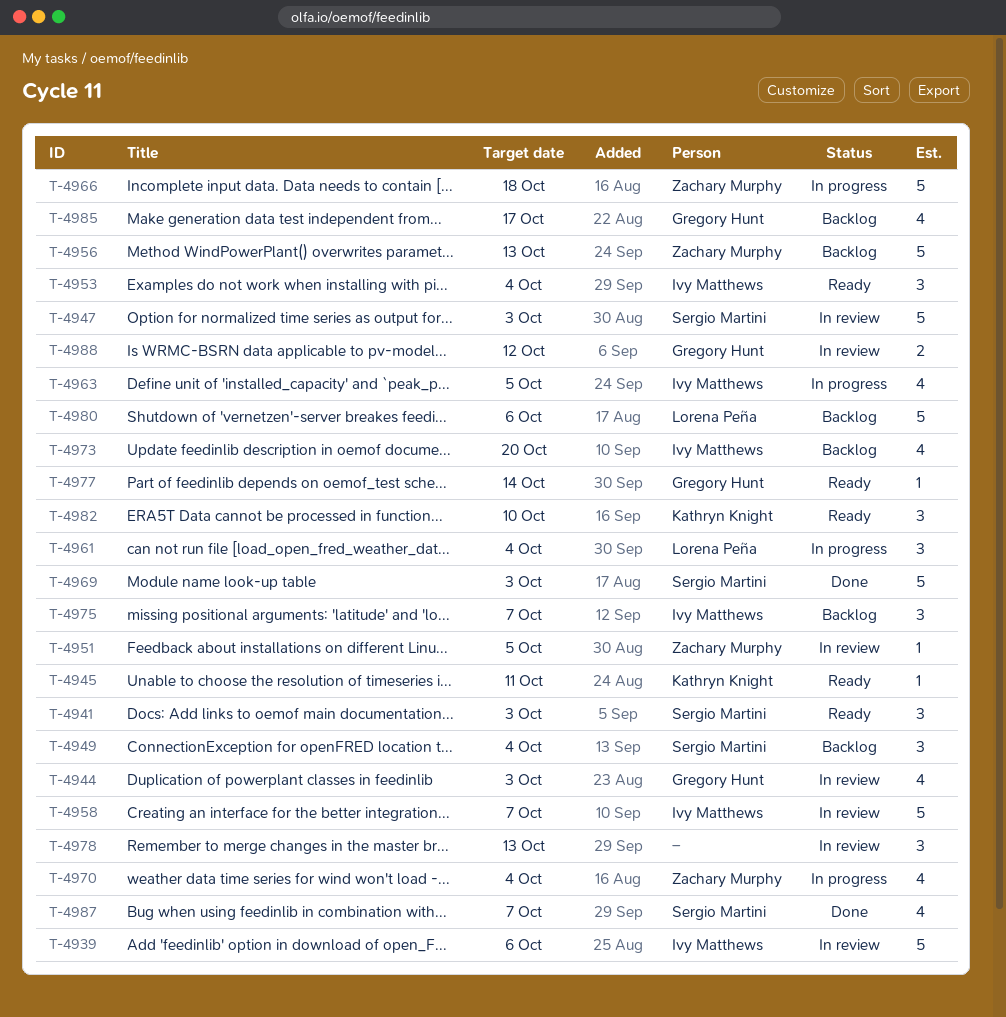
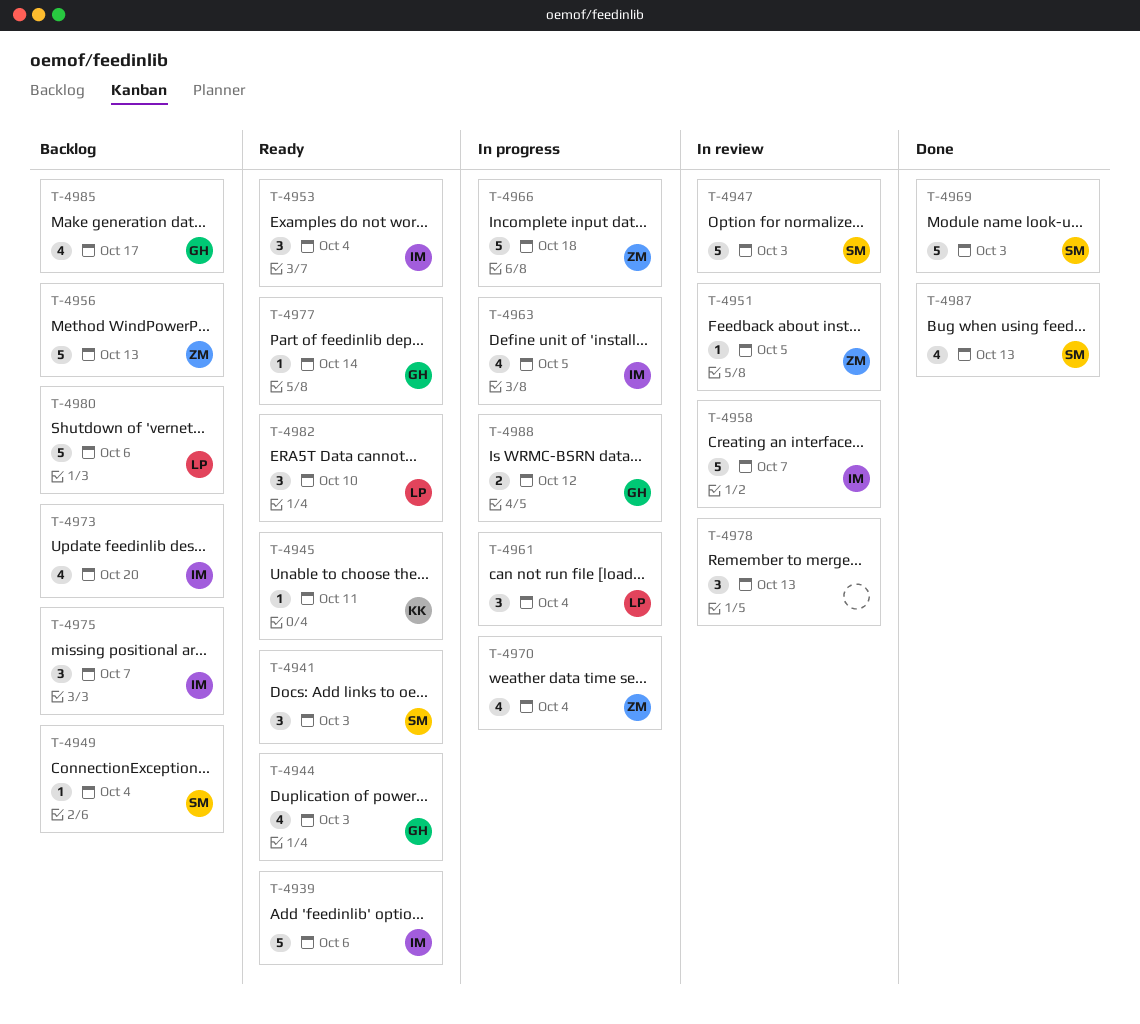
T-4939, status: In review -> Ready
T-4944, status: In review -> Ready
T-4949, estimate: 3 -> 1
T-4982, owner: Kathryn Knight -> Lorena Peña
T-4987, due: Oct 7 -> Oct 13
T-4988, status: In review -> In progress

